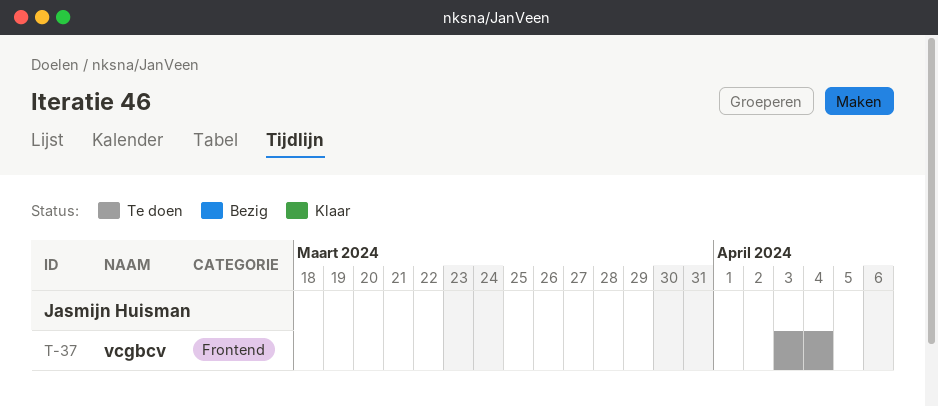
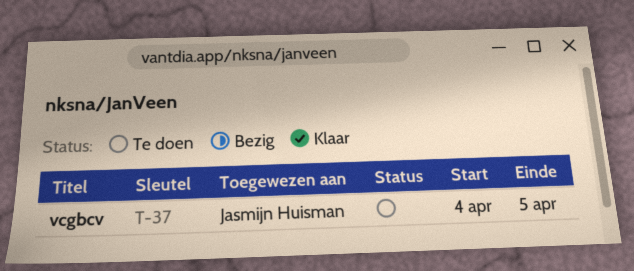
T-37, start: Apr 3 -> Apr 4
T-37, due: Apr 4 -> Apr 5

